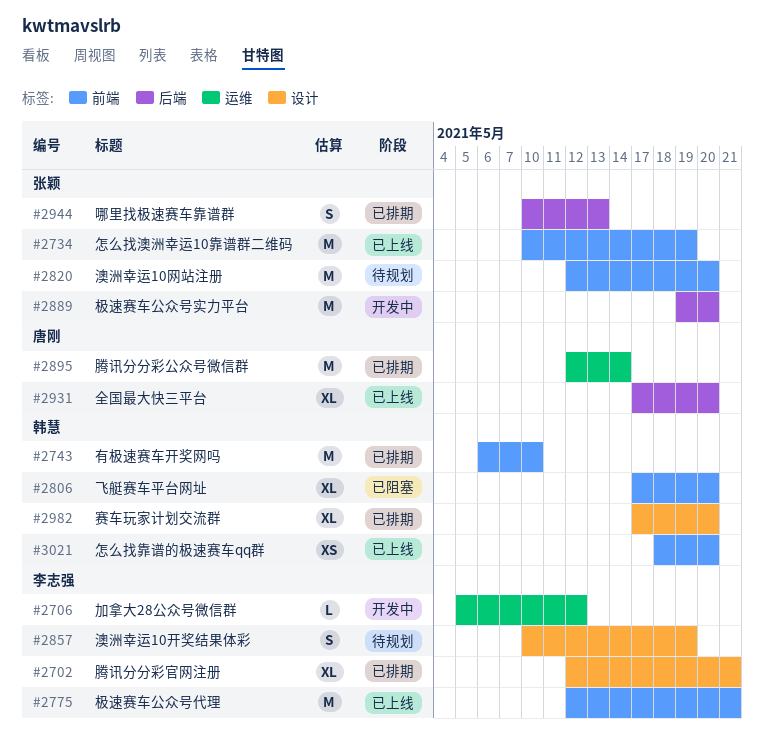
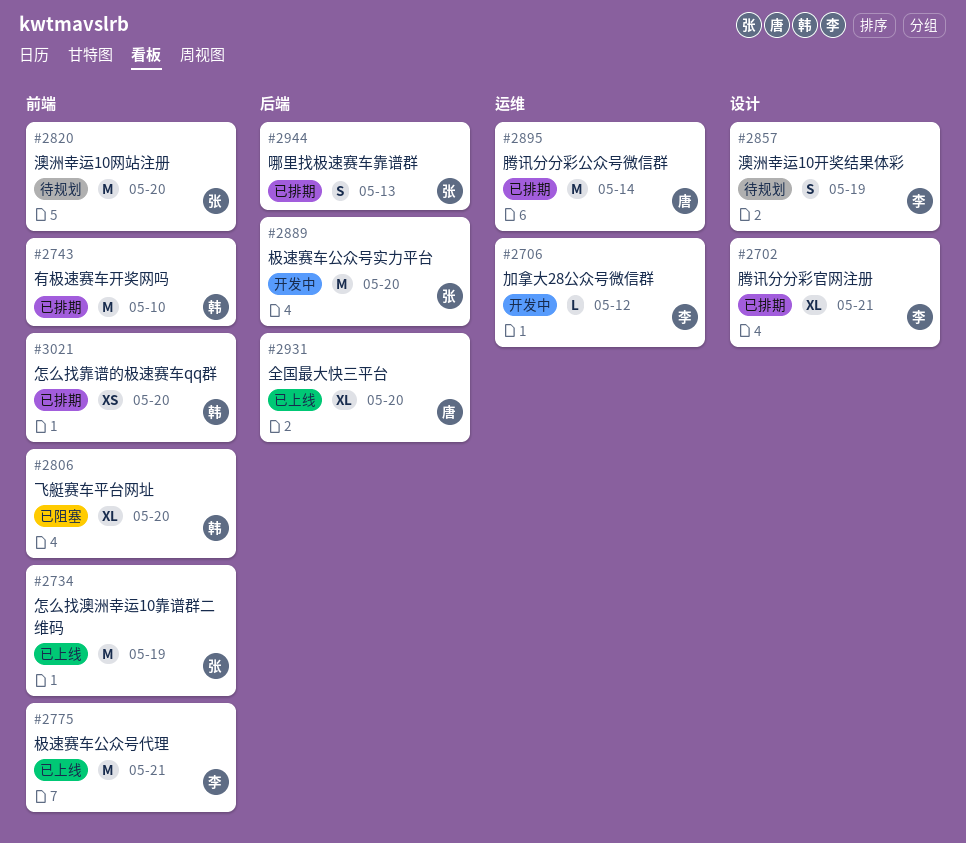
#2982: present -> none
#3021, status: 已上线 -> 已排期

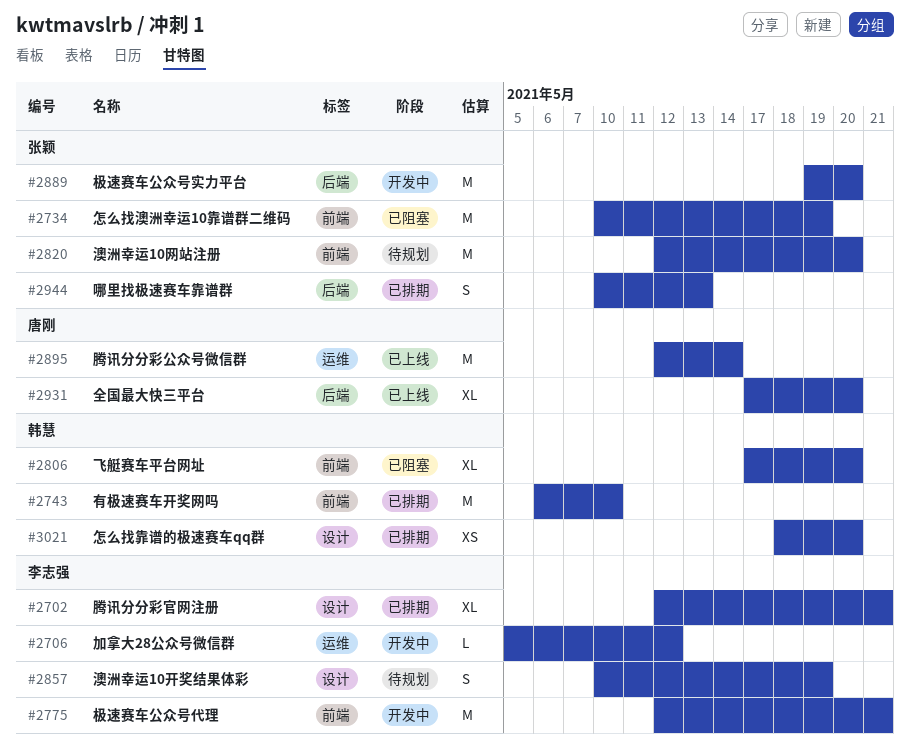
#2734, status: 已上线 -> 已阻塞
#2775, status: 已上线 -> 开发中
#2895, status: 已排期 -> 已上线
#3021, label: 前端 -> 设计

